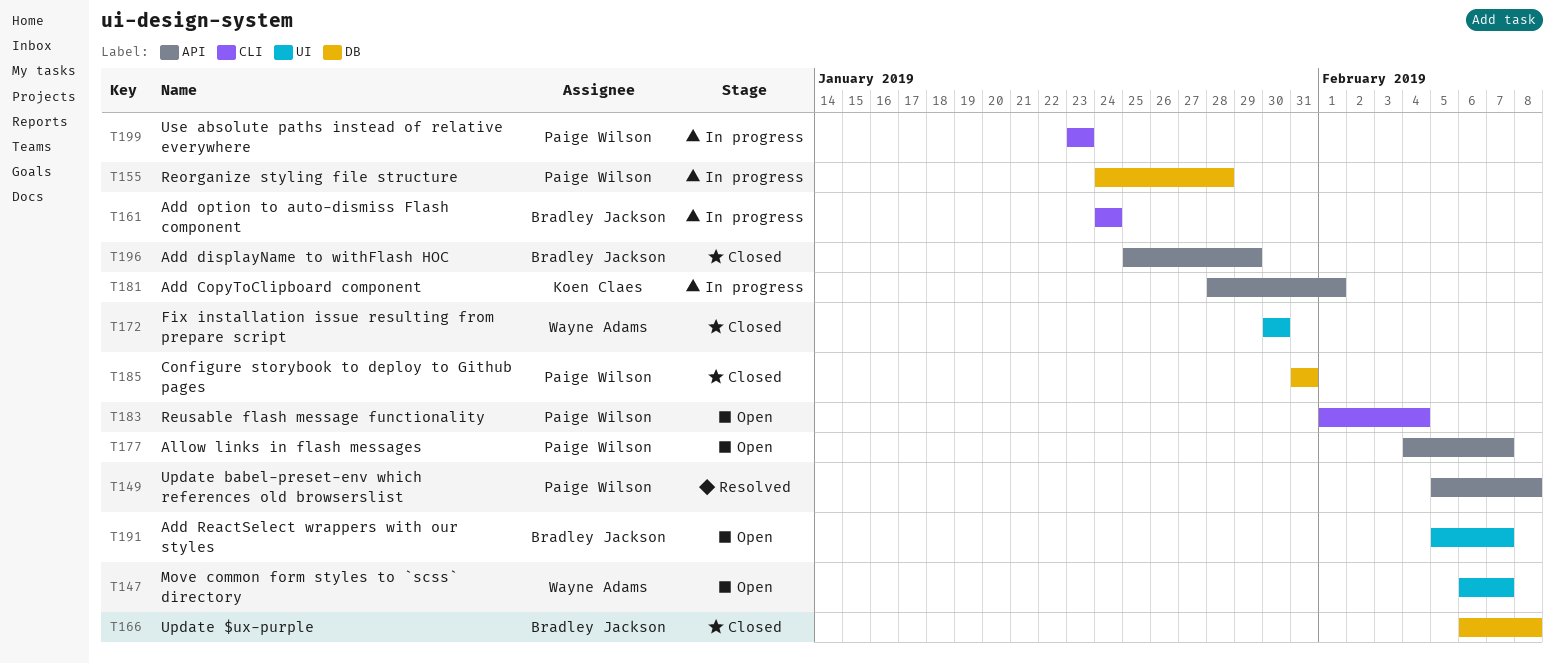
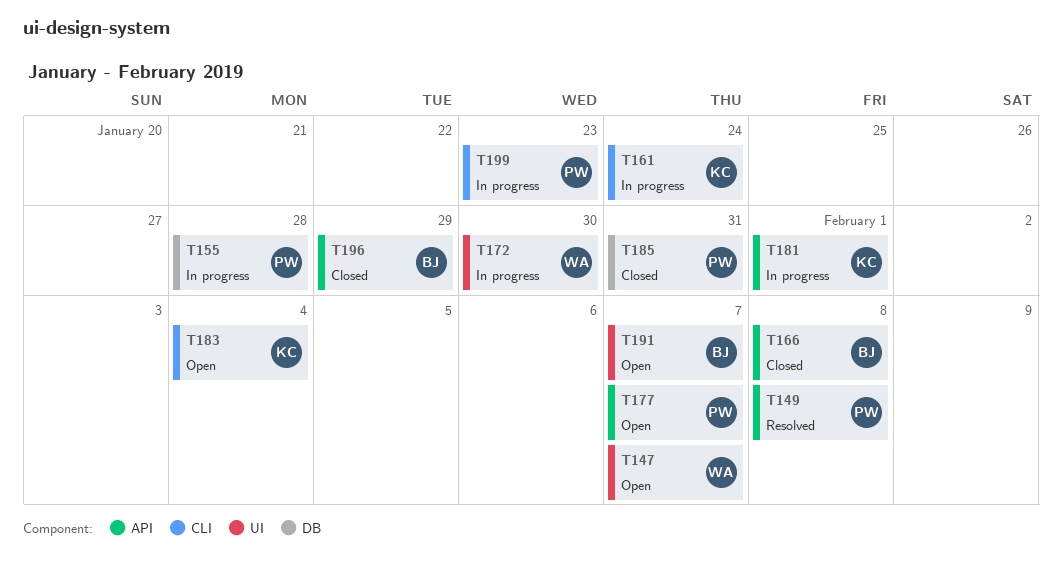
T161, owner: Bradley Jackson -> Koen Claes
T166, label: DB -> API
T172, status: Closed -> In progress
T183, owner: Paige Wilson -> Koen Claes

